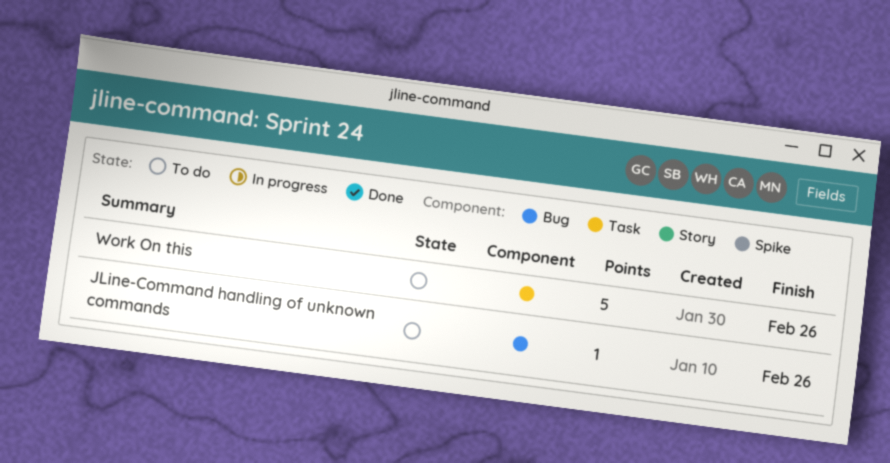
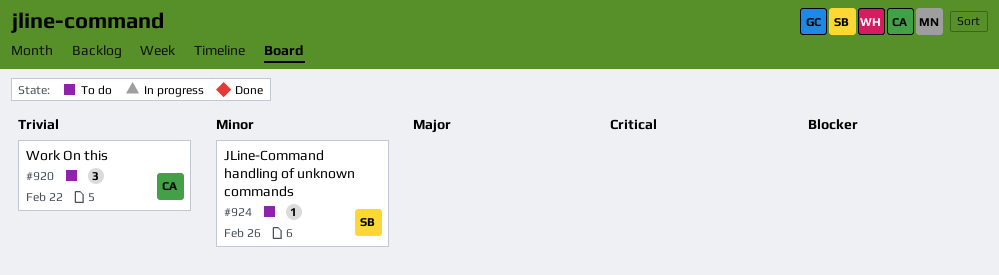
Work On this, estimate: 5 -> 3
Work On this, due: Feb 26 -> Feb 22

